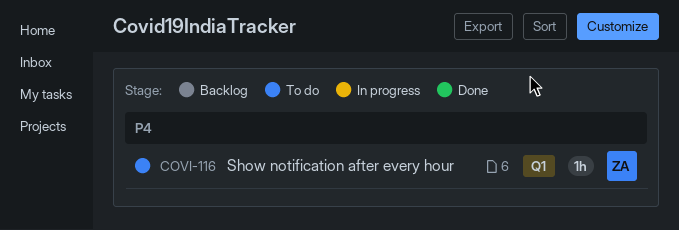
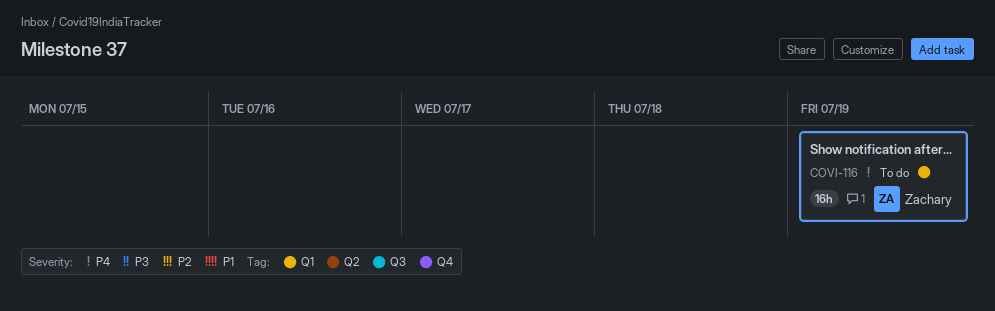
COVI-116, estimate: 1h -> 16h

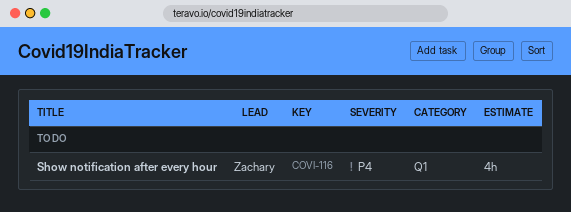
COVI-116, estimate: 16h -> 4h

